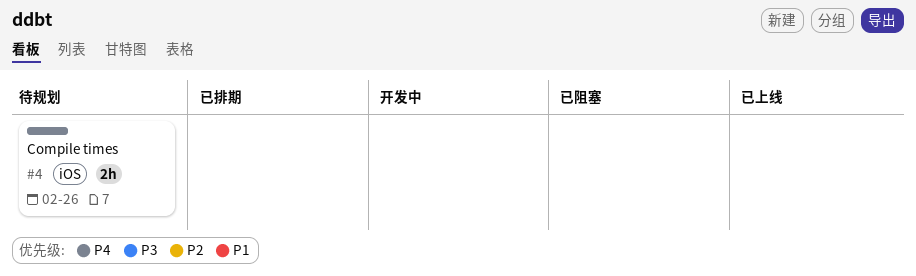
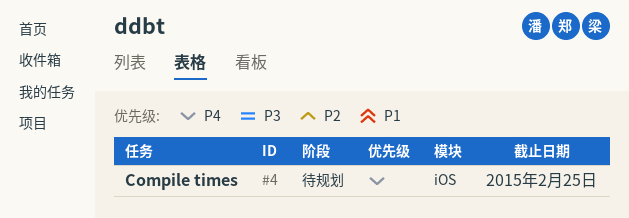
#4, due: Feb 26 -> Feb 25

